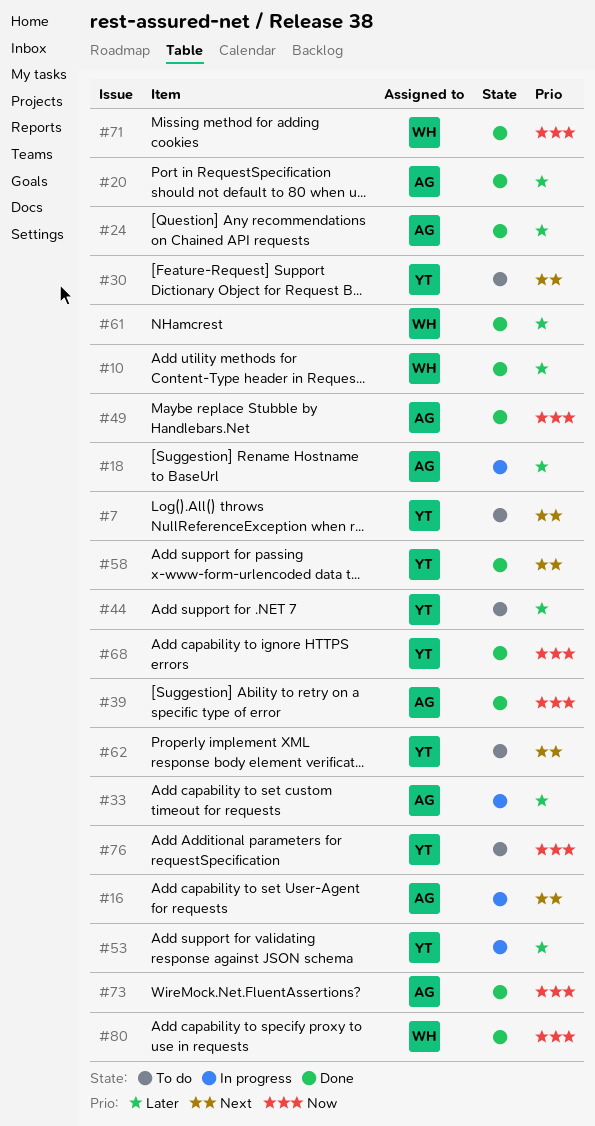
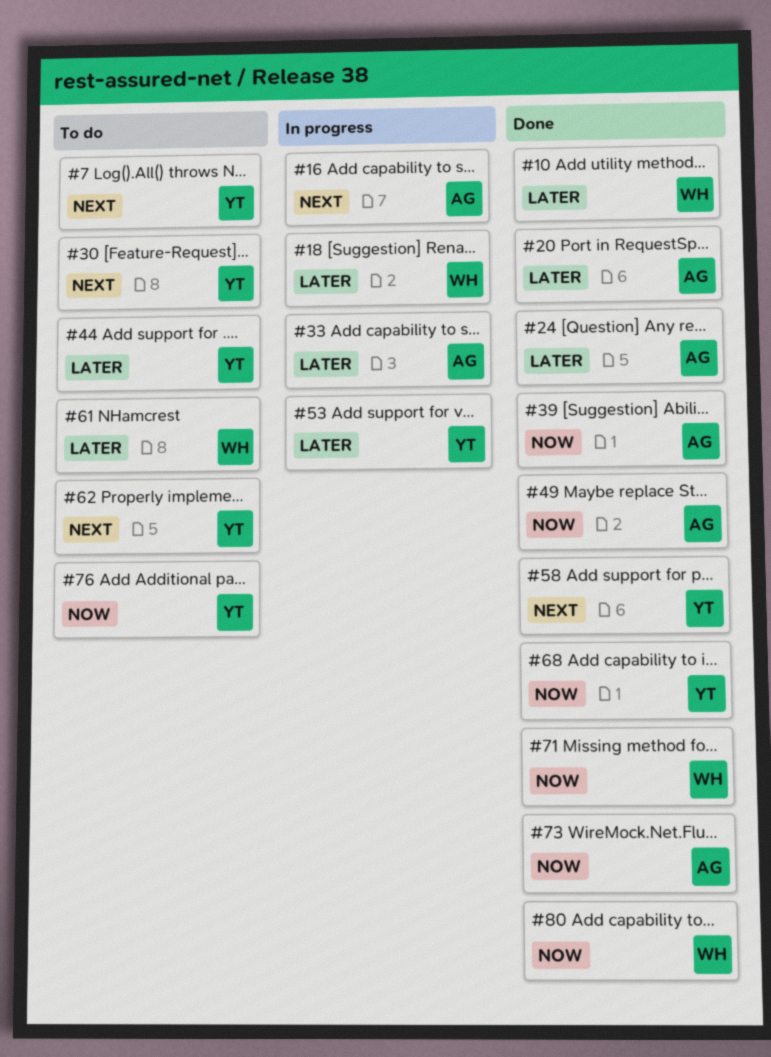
#18, owner: AG -> WH
#61, status: Done -> To do

